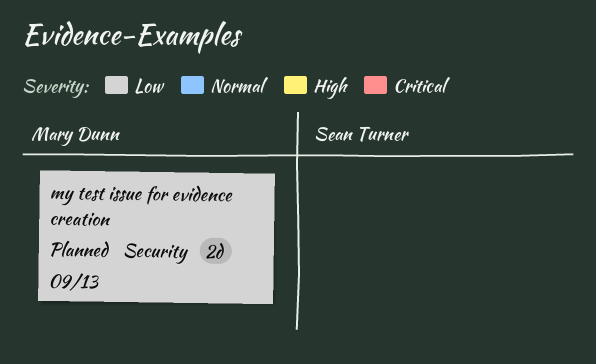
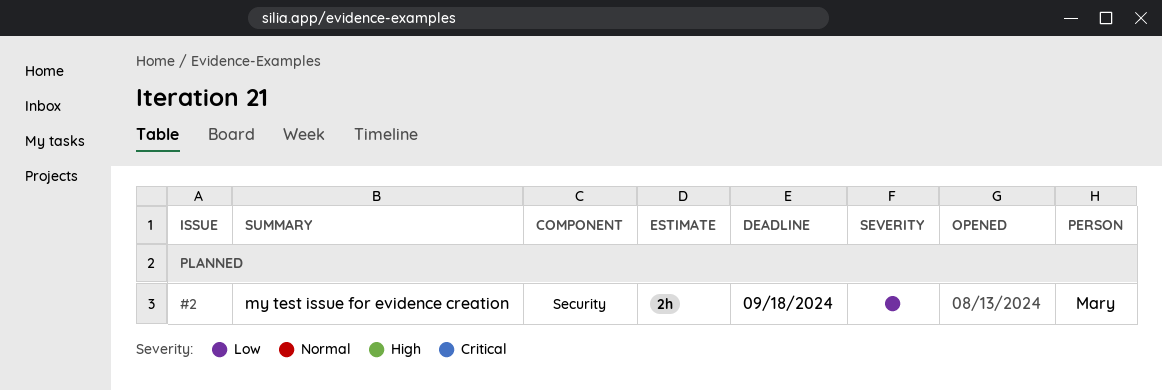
my test issue for evidence creation, estimate: 2d -> 2h
my test issue for evidence creation, due: Sep 13 -> Sep 18

